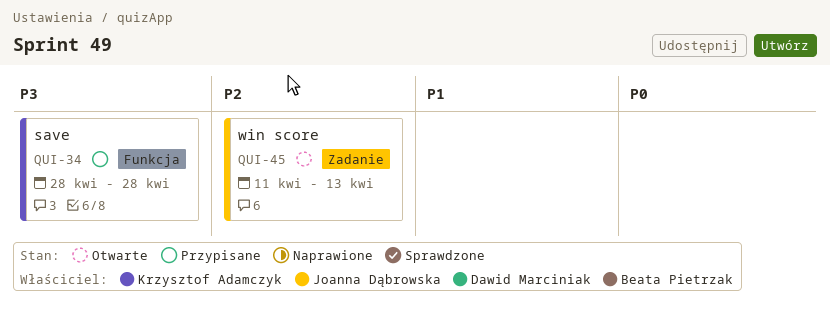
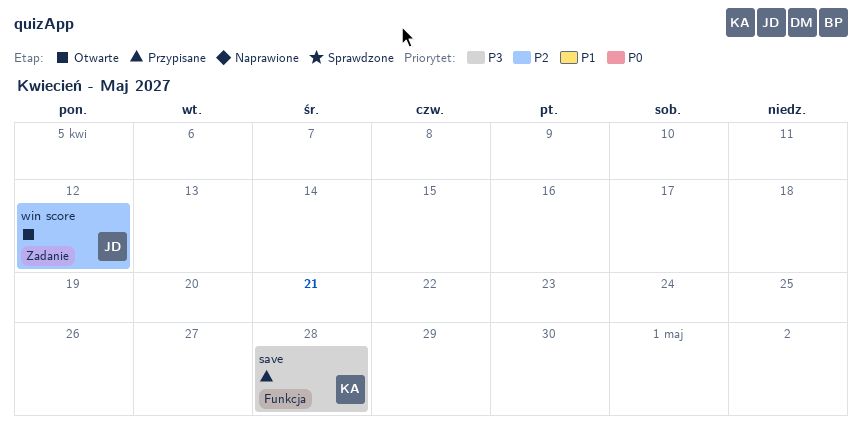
win score, due: Apr 13 -> Apr 12

